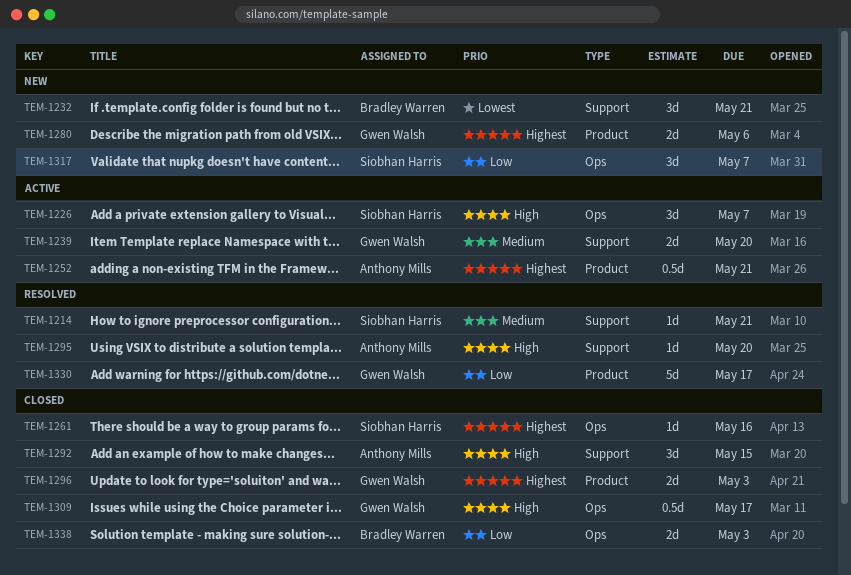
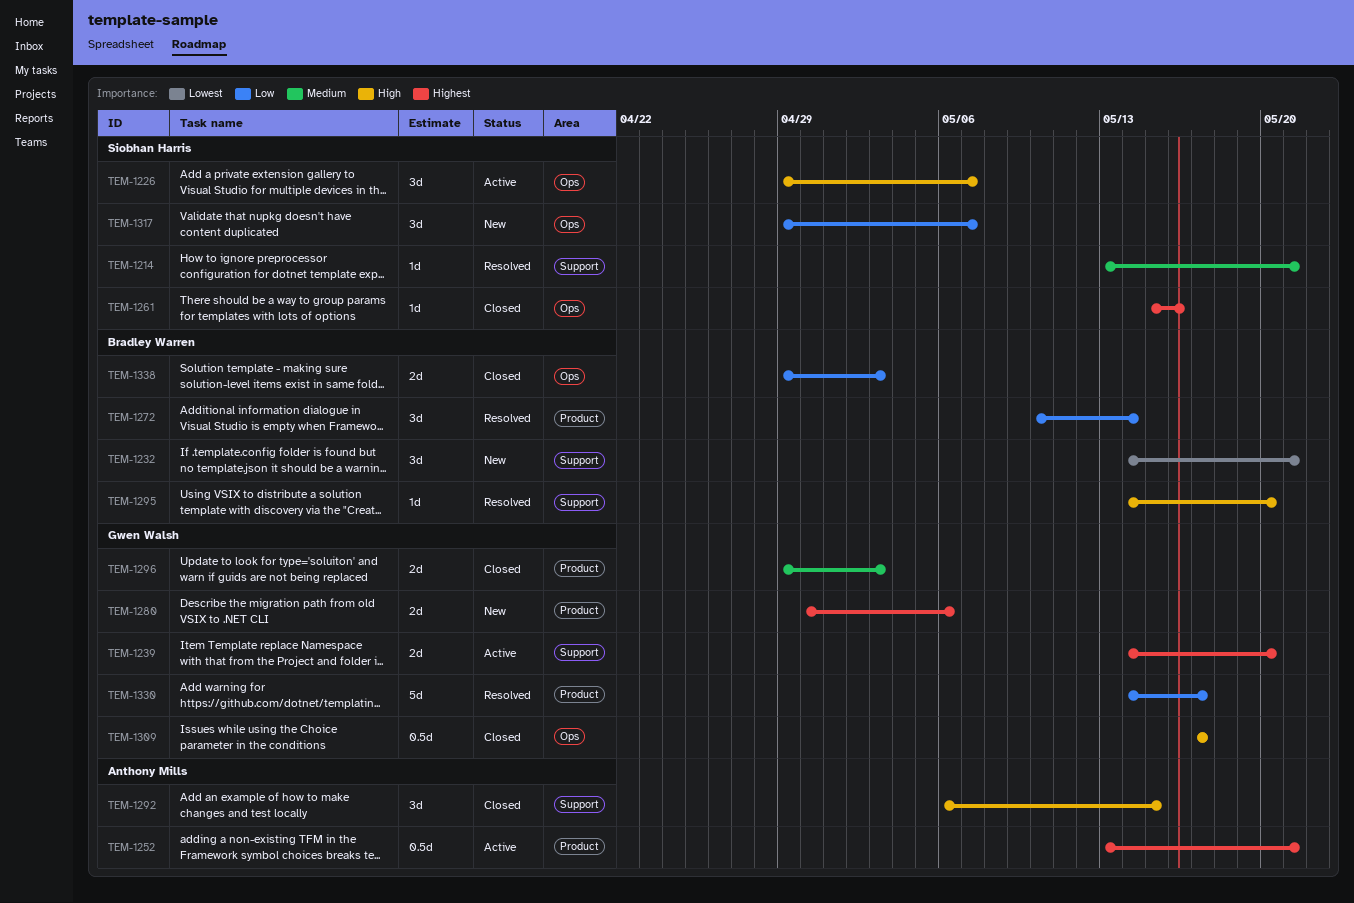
TEM-1239, priority: Medium -> Highest
TEM-1272: none -> present
TEM-1295, owner: Anthony Mills -> Bradley Warren
TEM-1296, priority: Highest -> Medium

